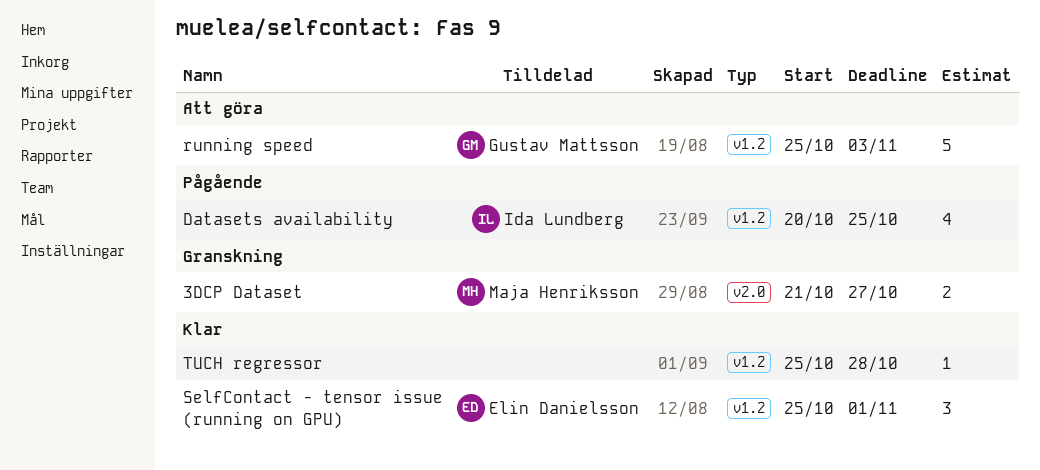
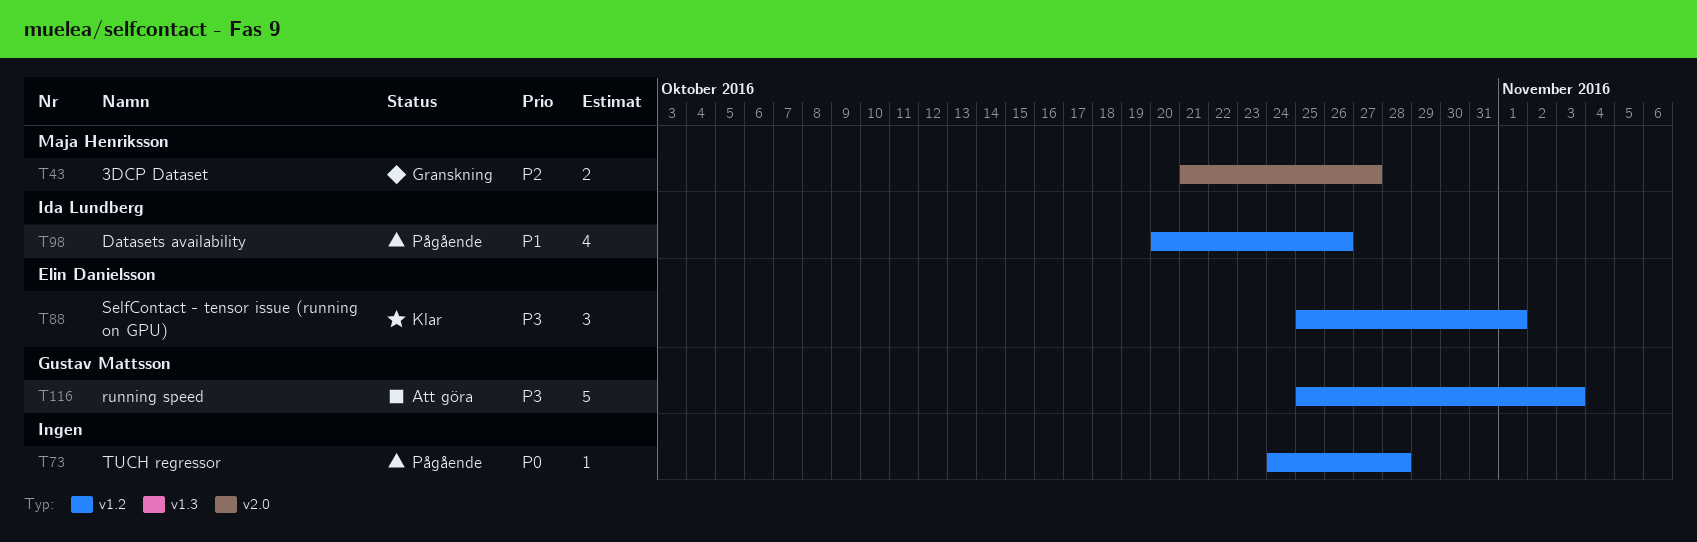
Datasets availability, due: Oct 25 -> Oct 26
TUCH regressor, status: Klar -> Pågående
TUCH regressor, start: Oct 25 -> Oct 24

